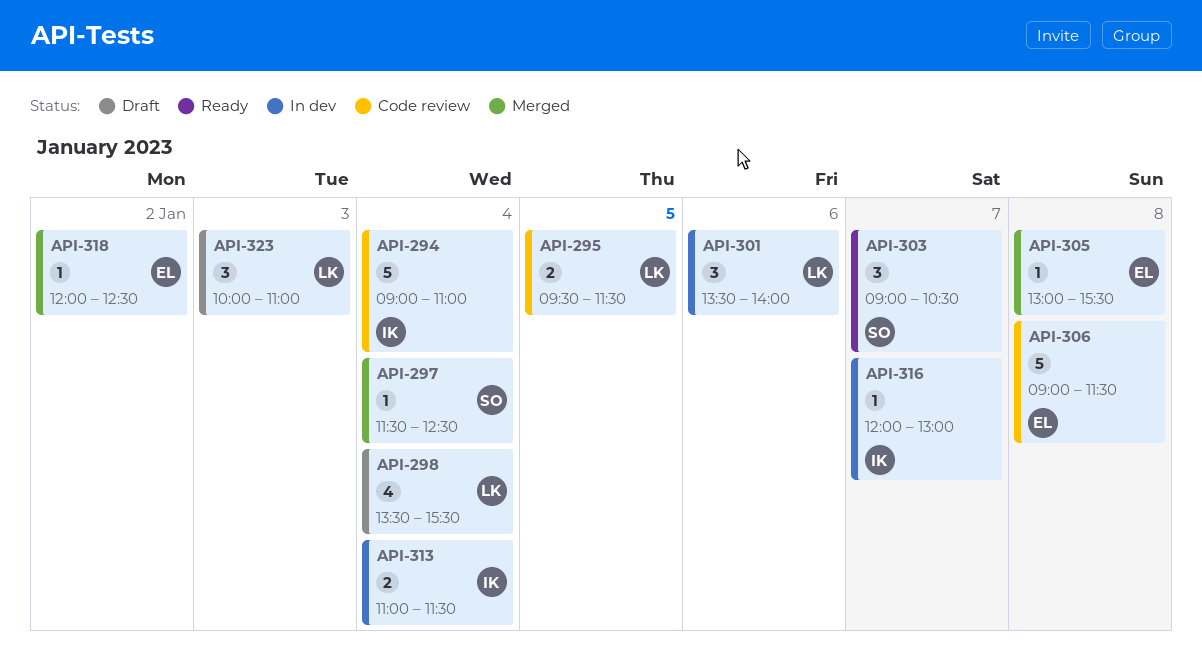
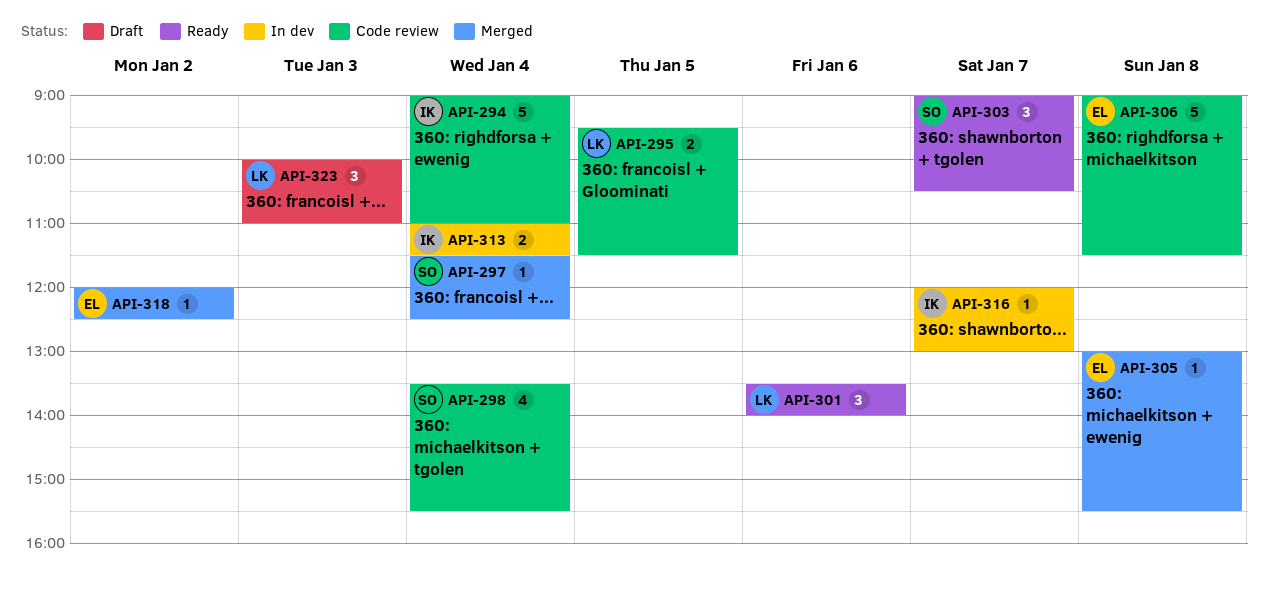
API-298, status: Draft -> Code review
API-298, owner: LK -> SO
API-301, status: In dev -> Ready

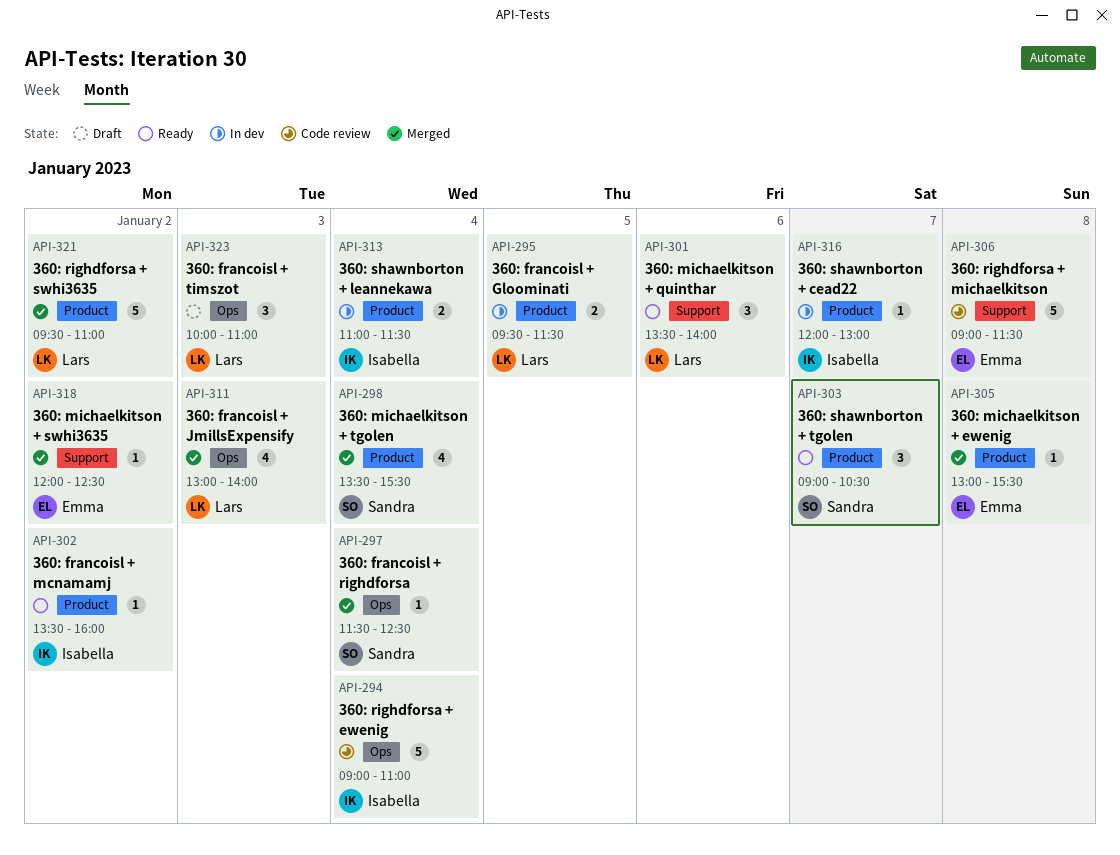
API-295, status: Code review -> In dev
API-298, status: Code review -> Merged
API-302: none -> present
API-311: none -> present
API-321: none -> present

